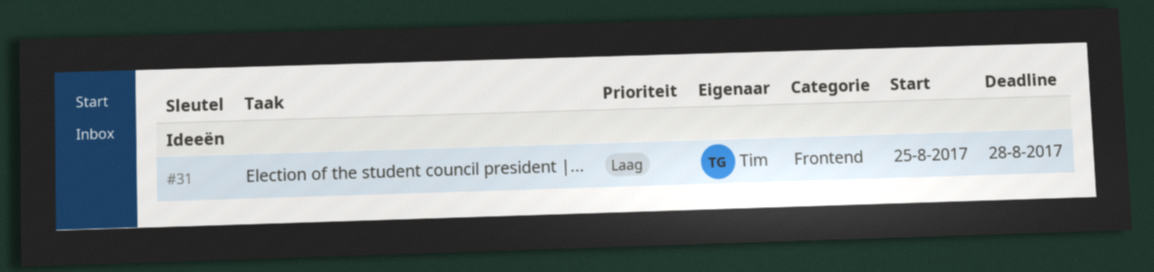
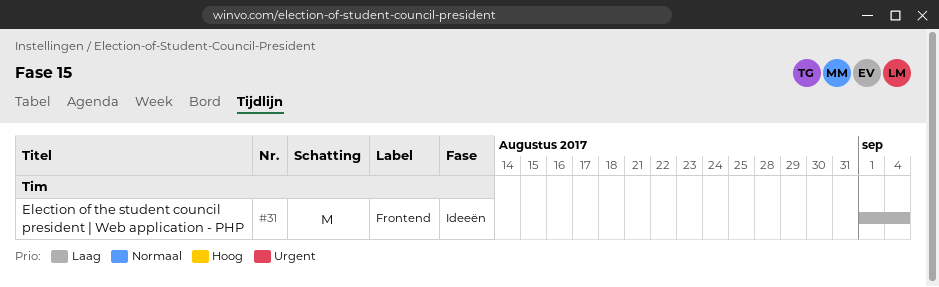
#31, start: Aug 25 -> Sep 1
#31, due: Aug 28 -> Sep 4

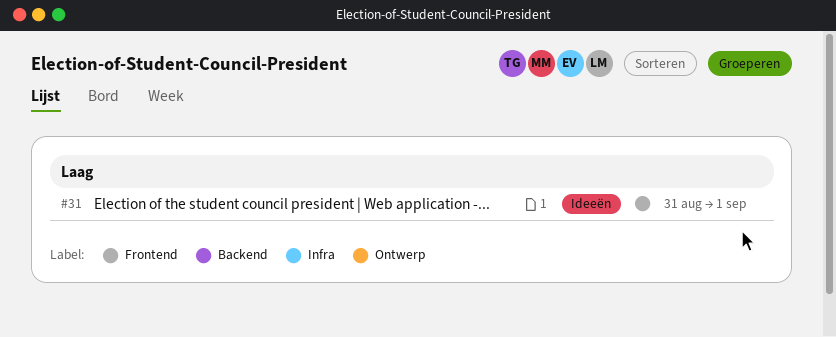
#31, start: Sep 1 -> Aug 31
#31, due: Sep 4 -> Sep 1

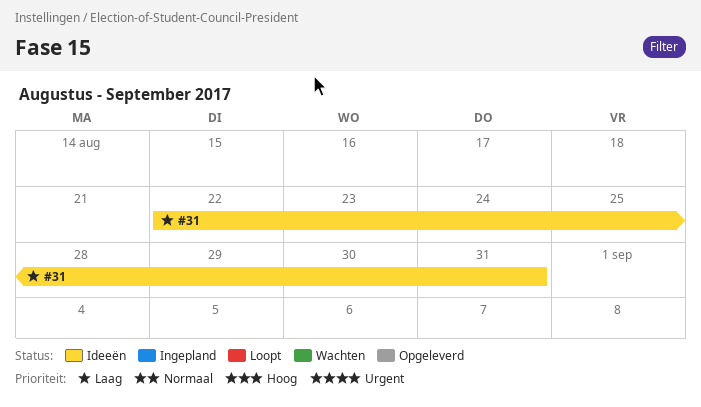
#31, start: Aug 31 -> Aug 22
#31, due: Sep 1 -> Aug 31

